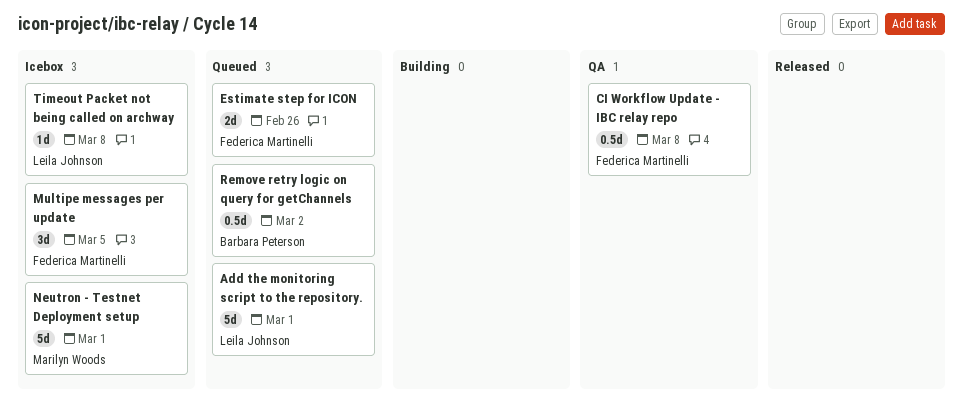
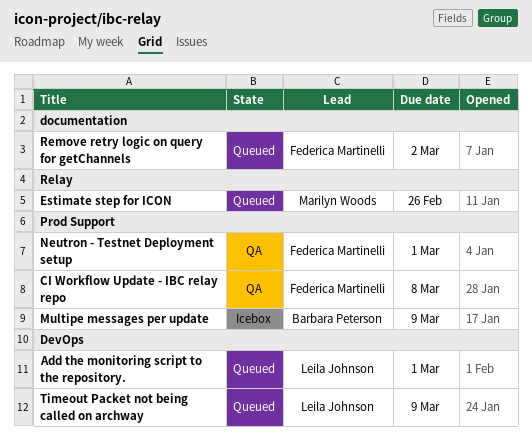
Estimate step for ICON, owner: Federica Martinelli -> Marilyn Woods
Multipe messages per update, owner: Federica Martinelli -> Barbara Peterson
Multipe messages per update, due: Mar 5 -> Mar 9
Neutron - Testnet Deployment setup, status: Icebox -> QA
Neutron - Testnet Deployment setup, owner: Marilyn Woods -> Federica Martinelli
Remove retry logic on query for getChannels, owner: Barbara Peterson -> Federica Martinelli
Timeout Packet not being called on archway, status: Icebox -> Queued
Timeout Packet not being called on archway, due: Mar 8 -> Mar 9

